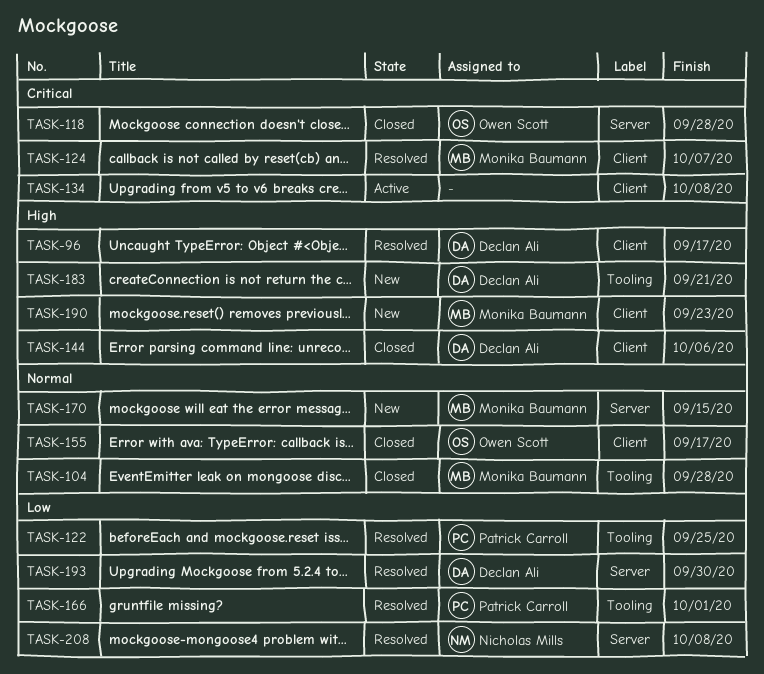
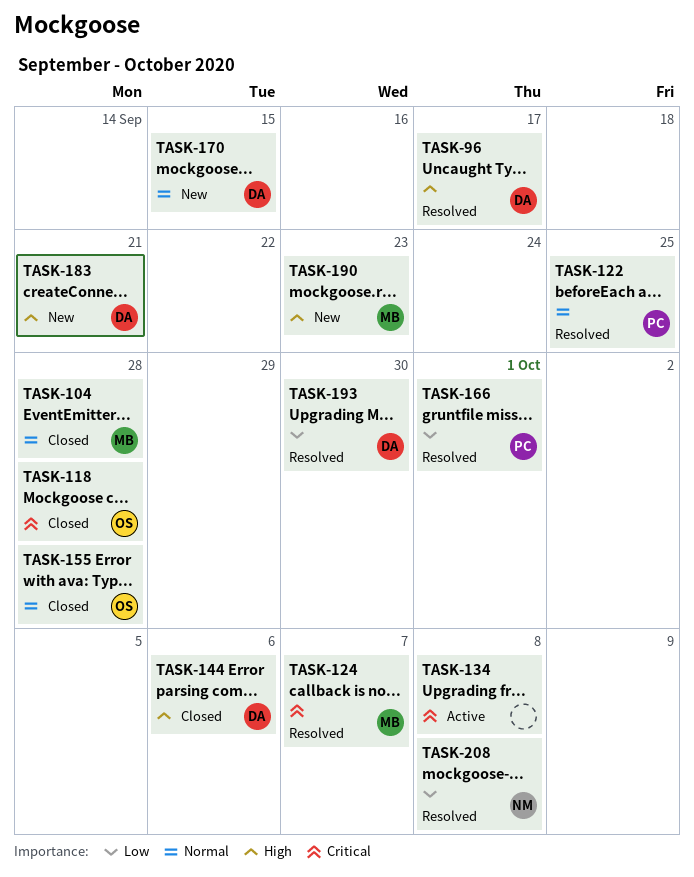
TASK-122, priority: Low -> Normal
TASK-155, due: Sep 17 -> Sep 28
TASK-170, owner: Monika Baumann -> Declan Ali

